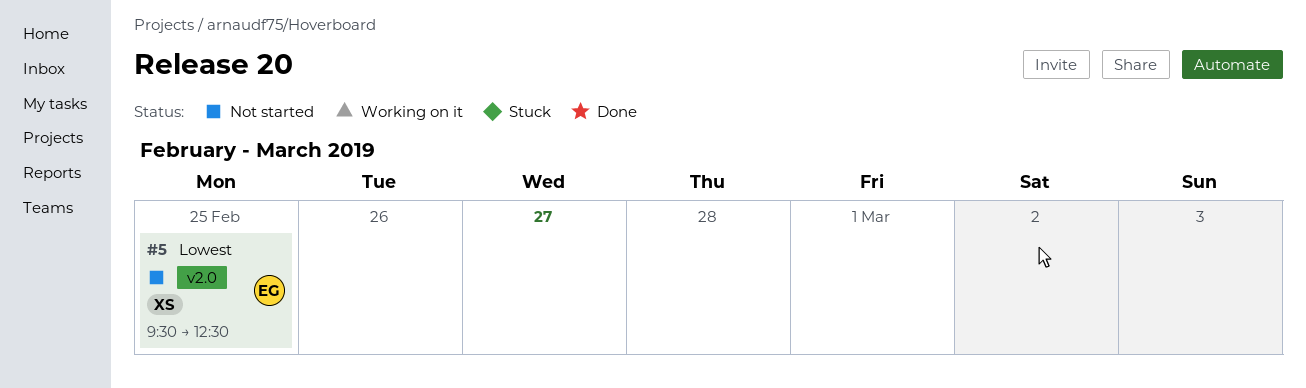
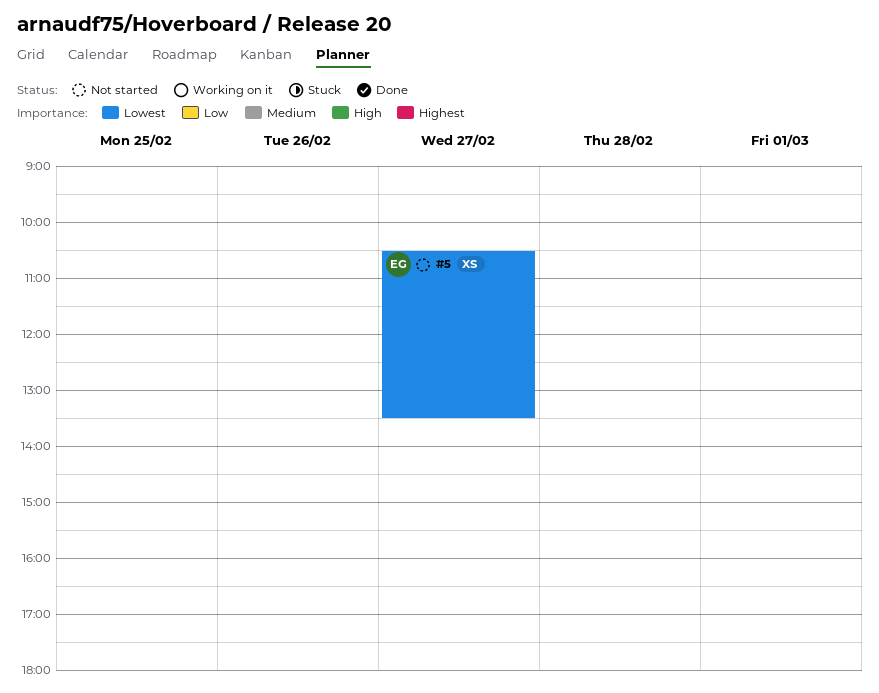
#5, day: Feb 25 -> Feb 27
#5, begins: 09:30 -> 10:30
#5, ends: 12:30 -> 13:30

